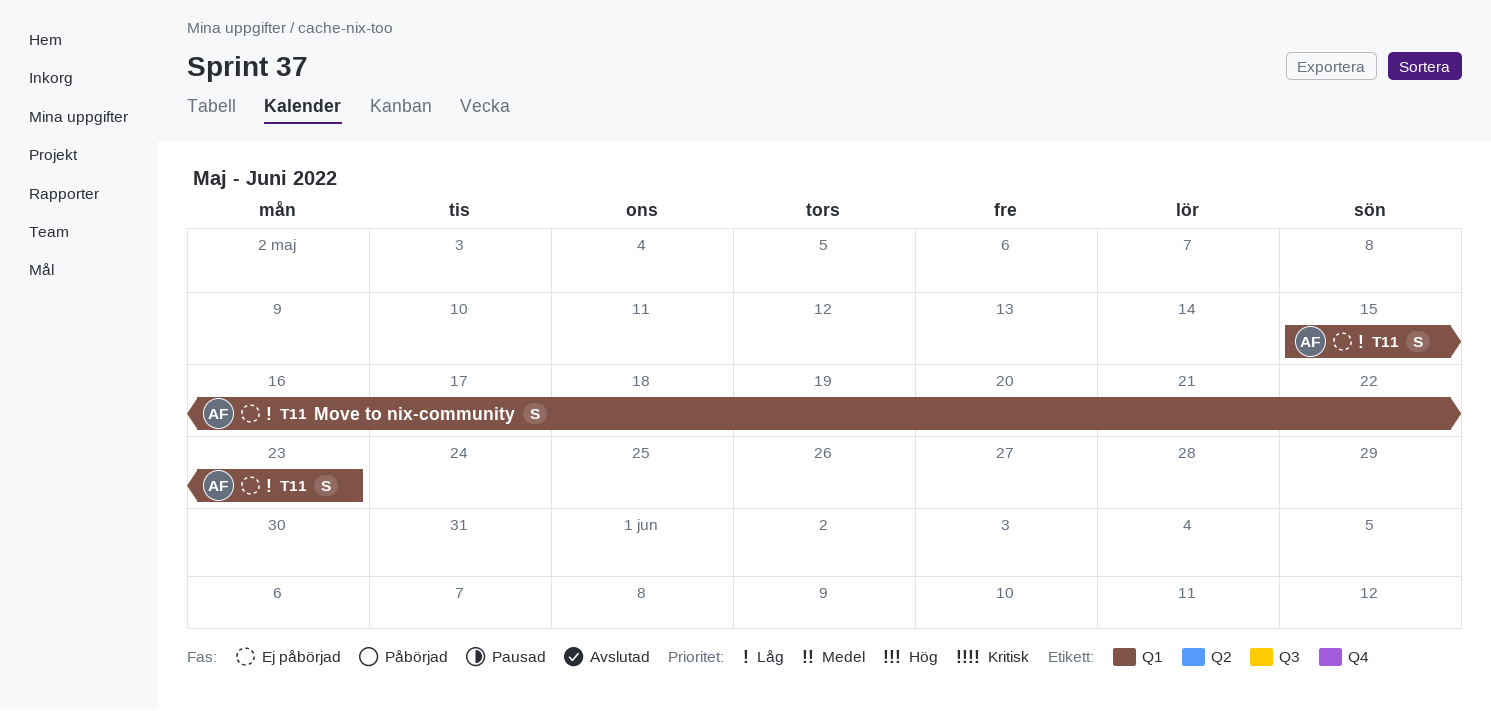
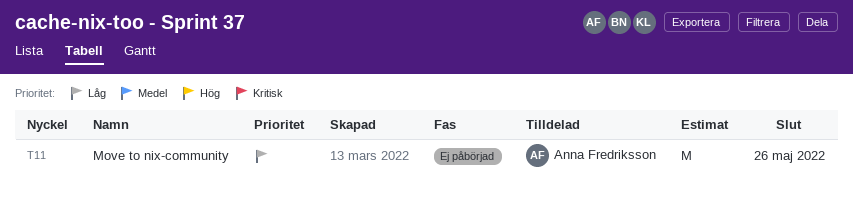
T11, estimate: S -> M
T11, due: May 23 -> May 26

